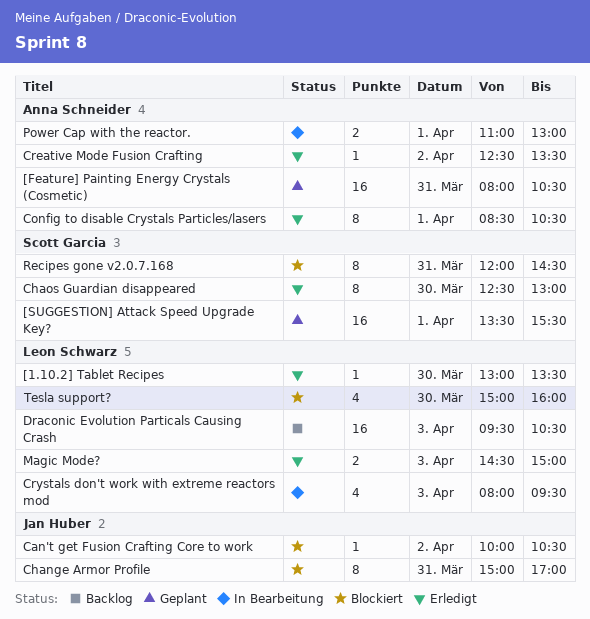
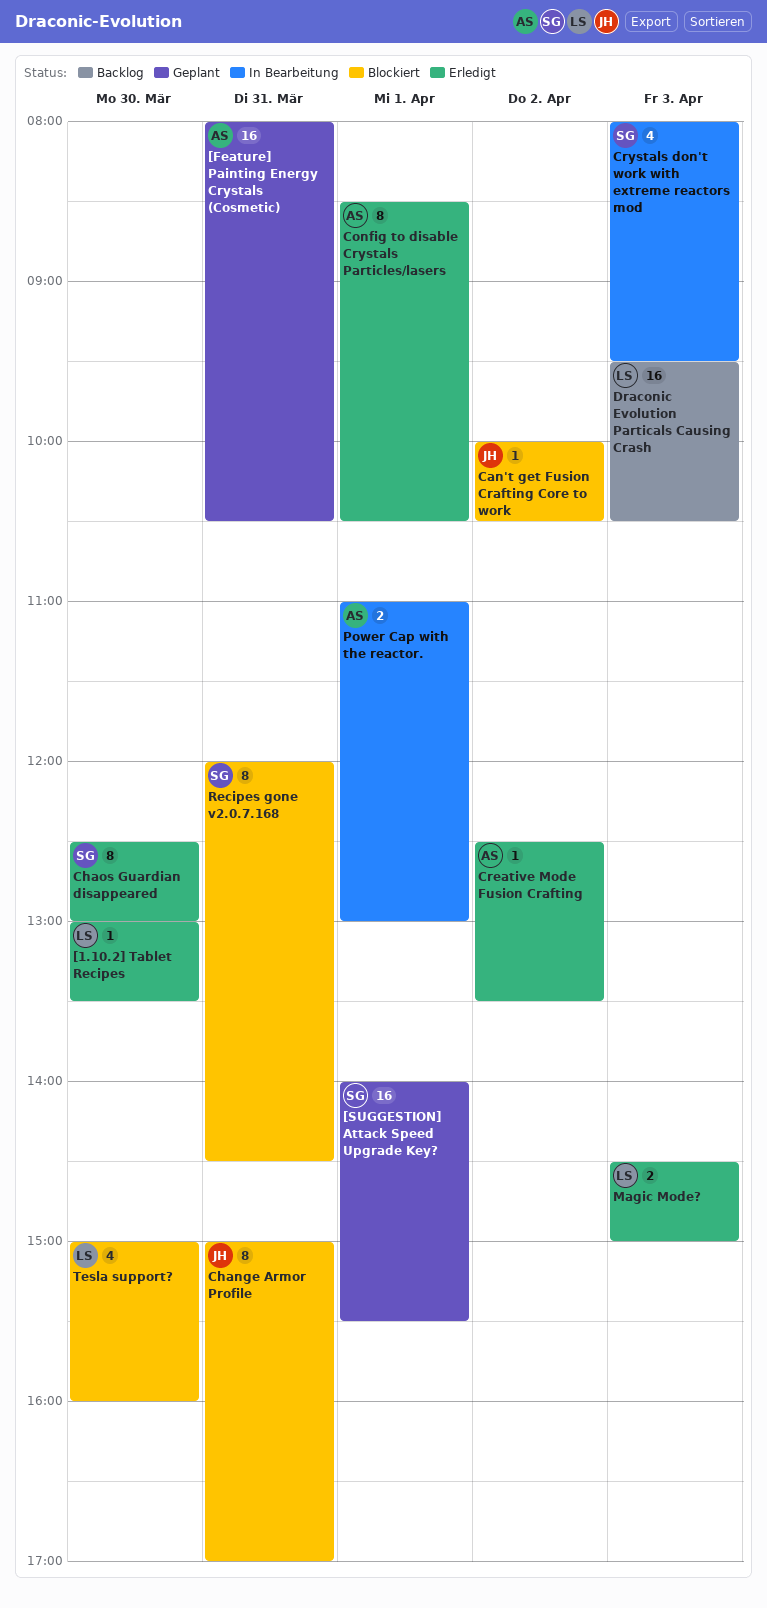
[SUGGESTION] Attack Speed Upgrade Key?, begins: 13:30 -> 14:00
Crystals don't work with extreme reactors mod, owner: Leon Schwarz -> Scott Garcia

